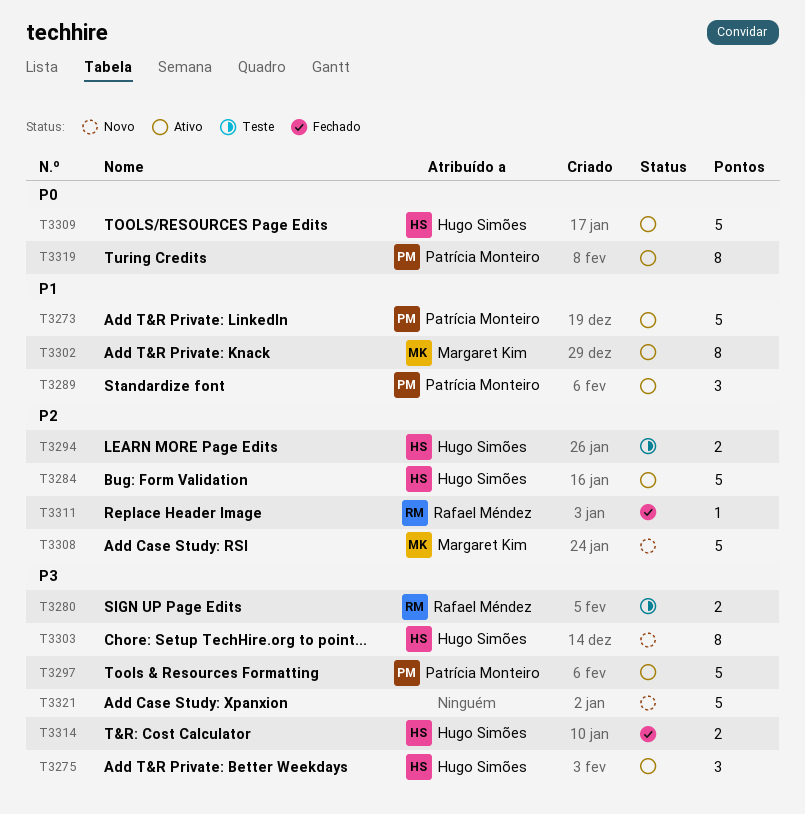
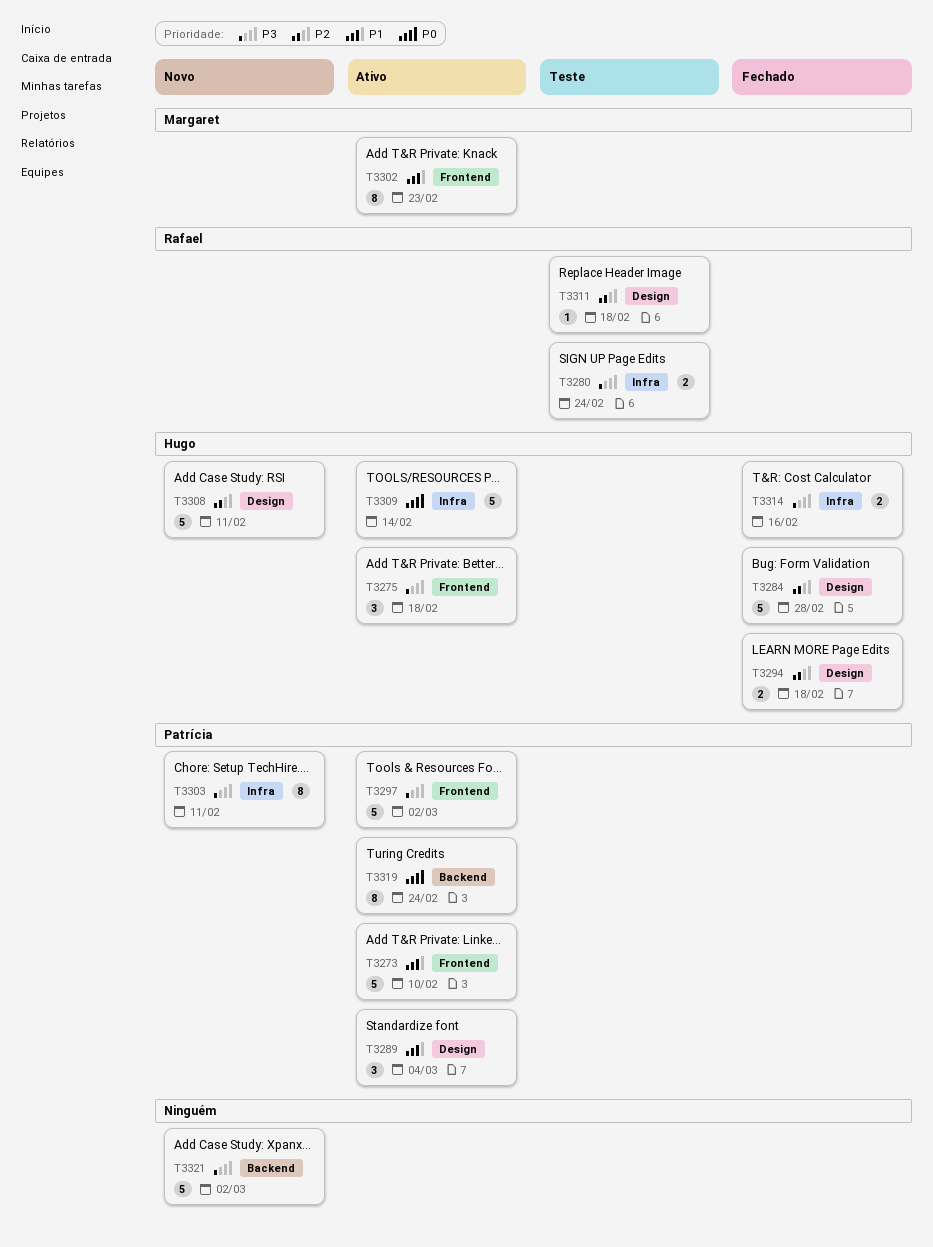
T3284, status: Ativo -> Fechado
T3294, status: Teste -> Fechado
T3303, owner: Hugo Simões -> Patrícia Monteiro
T3308, owner: Margaret Kim -> Hugo Simões
T3311, status: Fechado -> Teste

